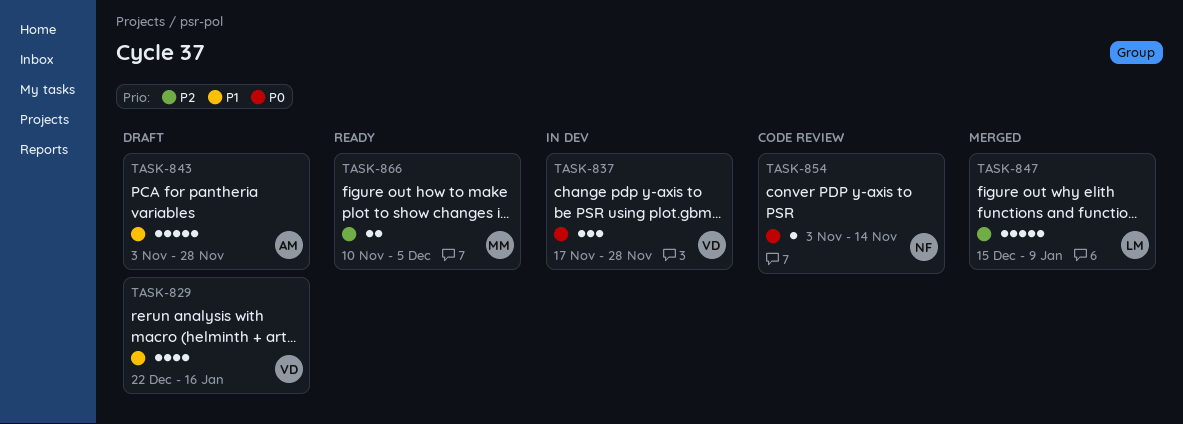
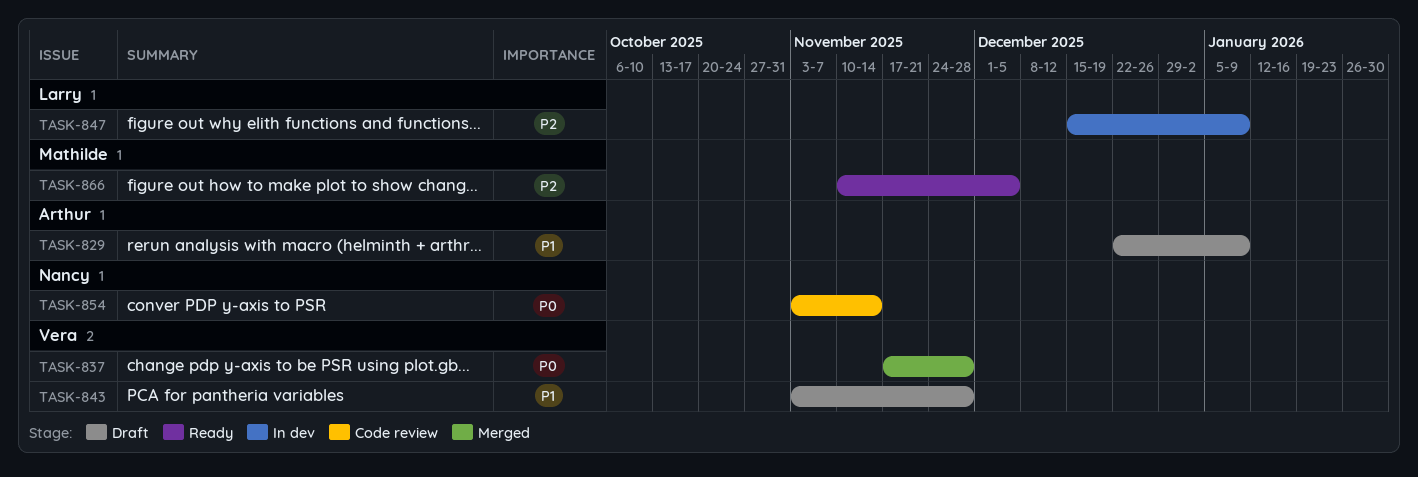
TASK-829, owner: Vera -> Arthur
TASK-829, due: Jan 16 -> Jan 9
TASK-837, status: In dev -> Merged
TASK-843, owner: Arthur -> Vera
TASK-847, status: Merged -> In dev

